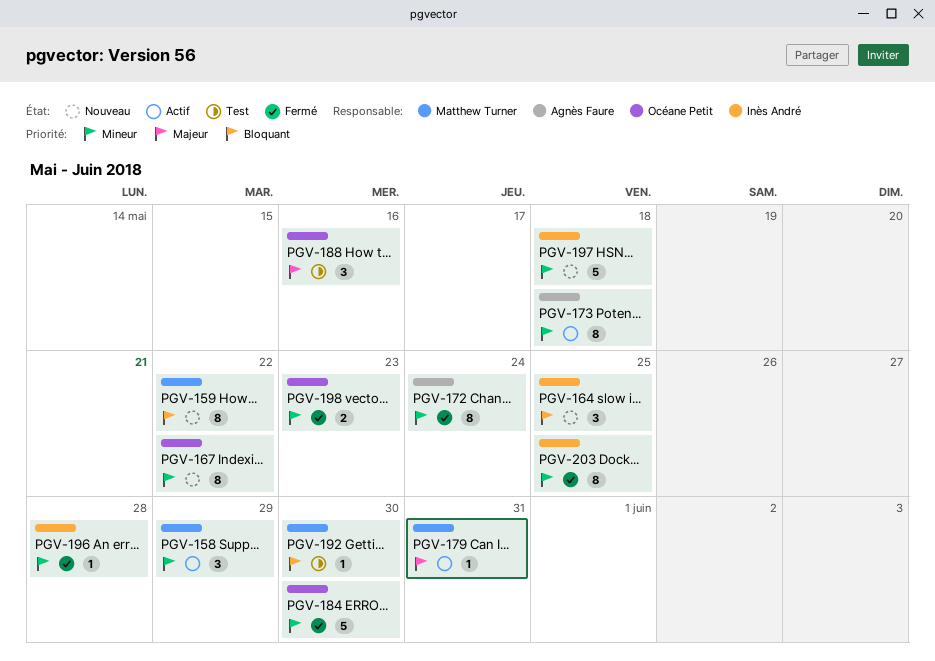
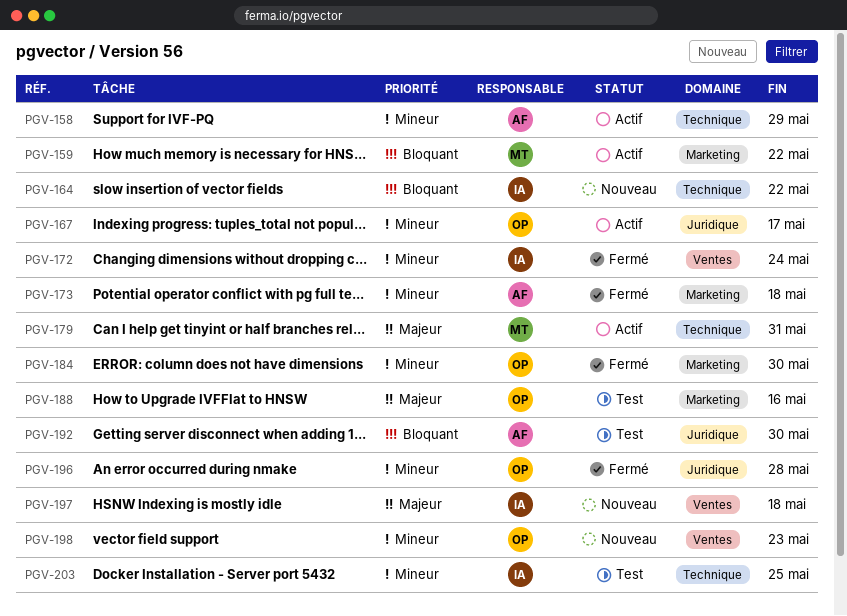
PGV-158, owner: Matthew Turner -> Agnès Faure
PGV-159, status: Nouveau -> Actif
PGV-164, due: May 25 -> May 22
PGV-167, status: Nouveau -> Actif
PGV-167, due: May 22 -> May 17
PGV-172, owner: Agnès Faure -> Inès André
PGV-173, status: Actif -> Fermé
PGV-192, owner: Matthew Turner -> Agnès Faure
PGV-196, owner: Inès André -> Océane Petit
PGV-197, priority: Mineur -> Majeur
PGV-198, status: Fermé -> Nouveau
PGV-203, status: Fermé -> Test

